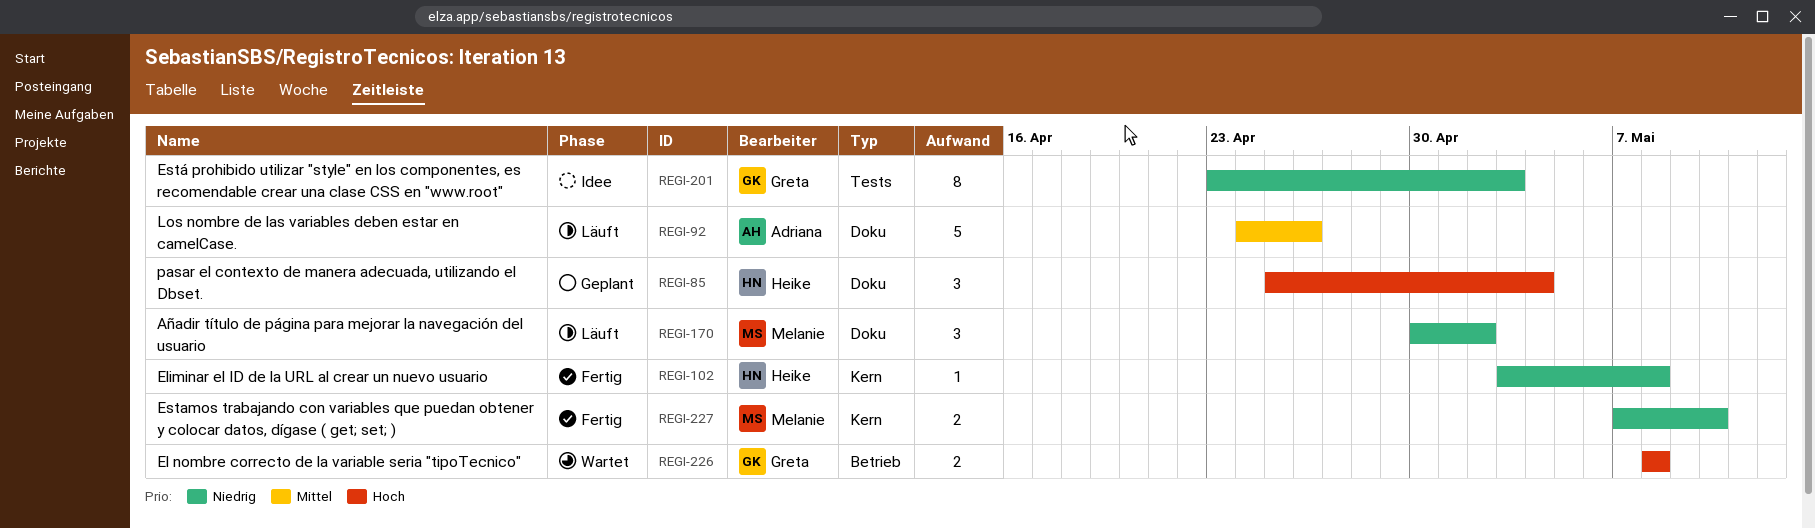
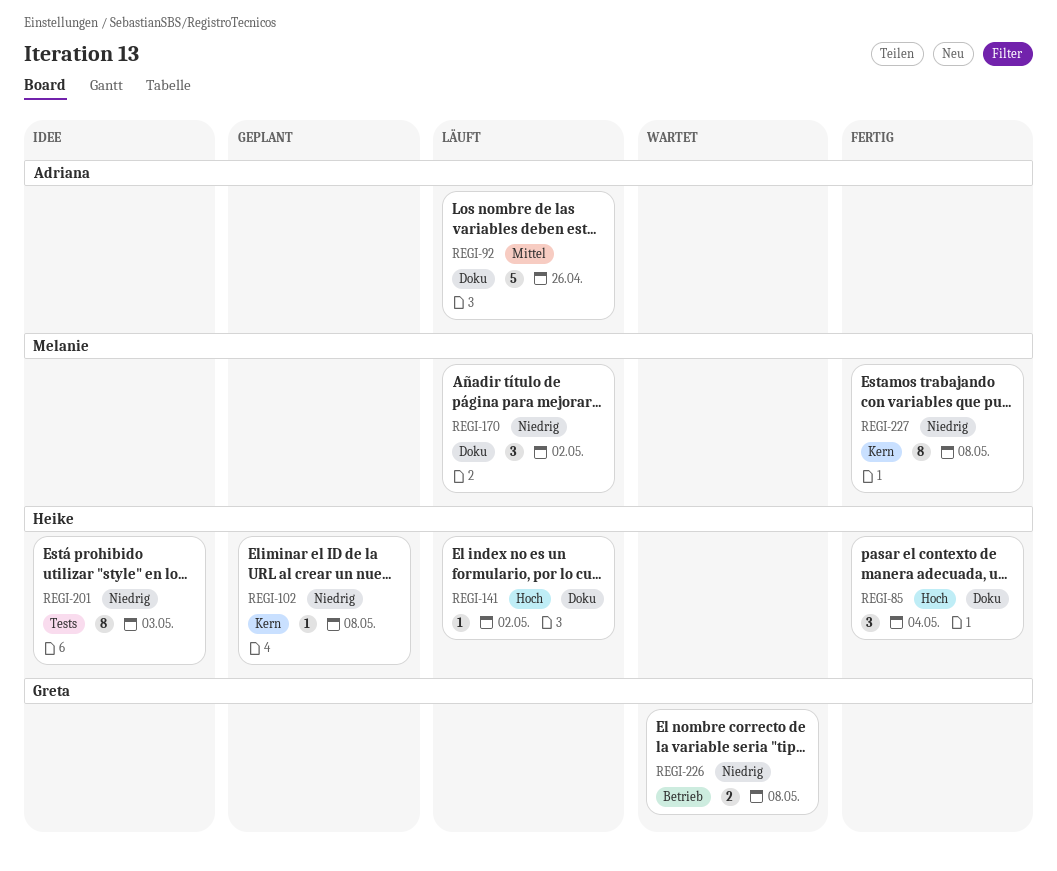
REGI-85, status: Geplant -> Fertig
REGI-102, status: Fertig -> Geplant
REGI-141: none -> present
REGI-201, owner: Greta -> Heike
REGI-226, priority: Hoch -> Niedrig
REGI-227, estimate: 2 -> 8
REGI-227, due: May 10 -> May 8

